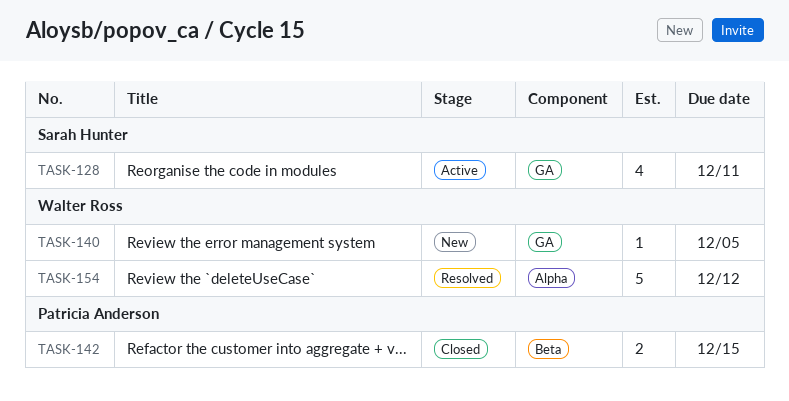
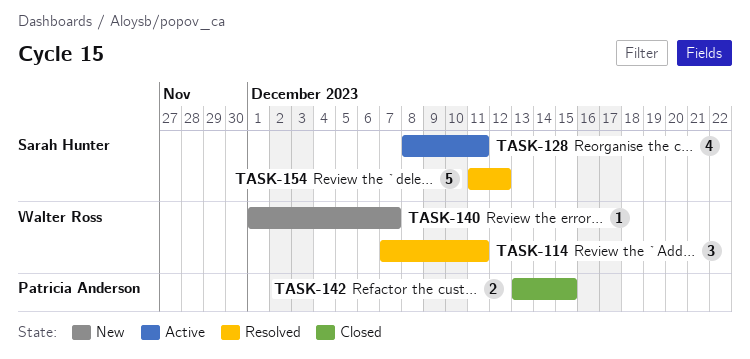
TASK-114: none -> present
TASK-140, due: Dec 5 -> Dec 7
TASK-154, owner: Walter Ross -> Sarah Hunter

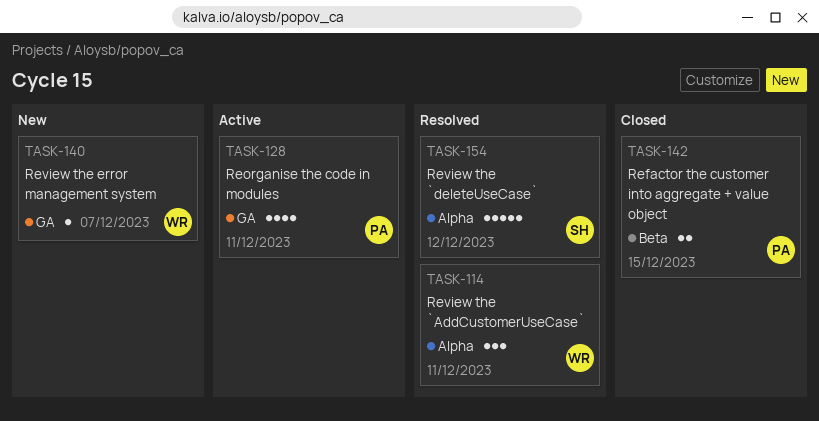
TASK-128, owner: Sarah Hunter -> Patricia Anderson

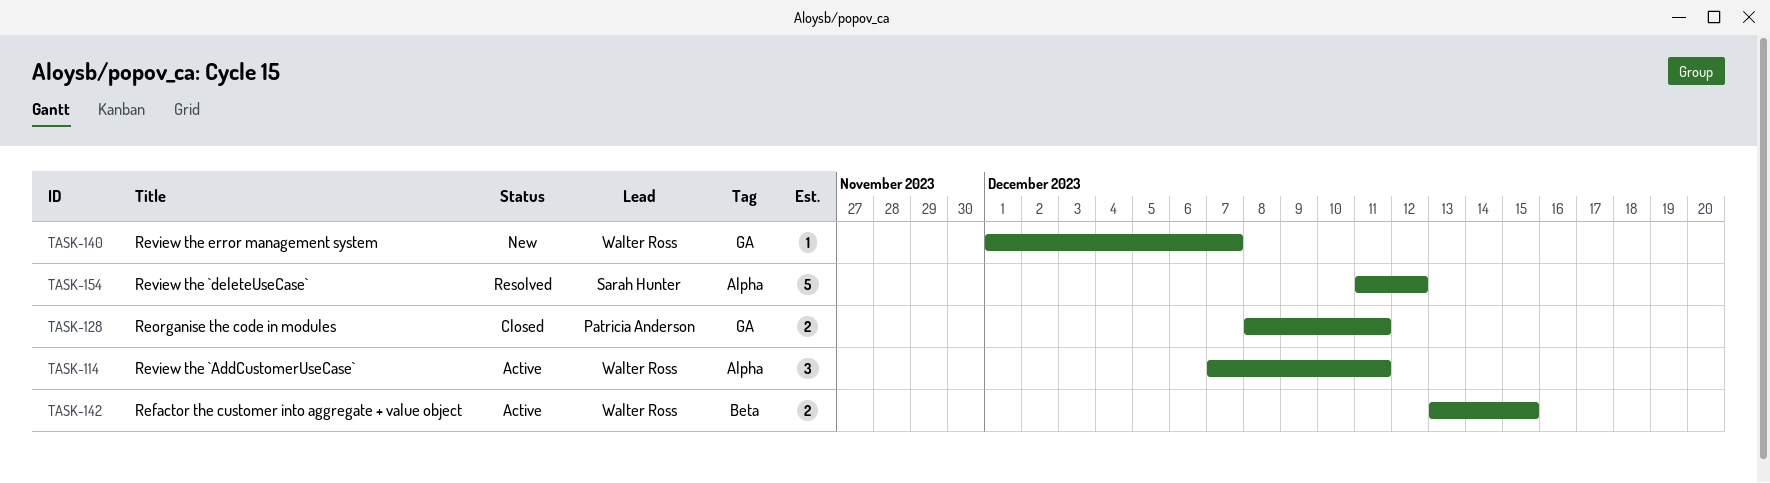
TASK-114, status: Resolved -> Active
TASK-128, status: Active -> Closed
TASK-128, estimate: 4 -> 2
TASK-142, status: Closed -> Active
TASK-142, owner: Patricia Anderson -> Walter Ross

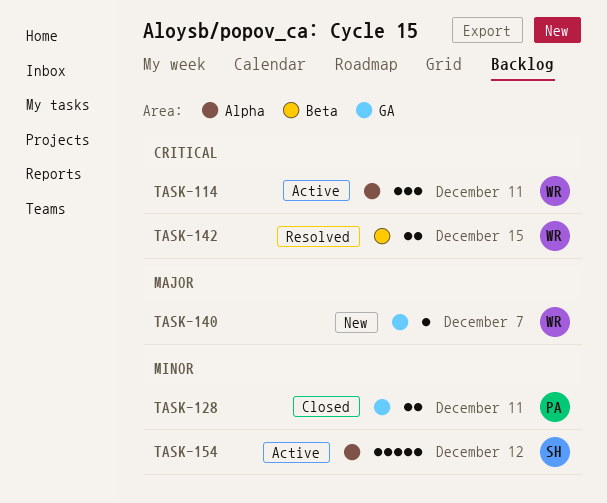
TASK-142, status: Active -> Resolved
TASK-154, status: Resolved -> Active

